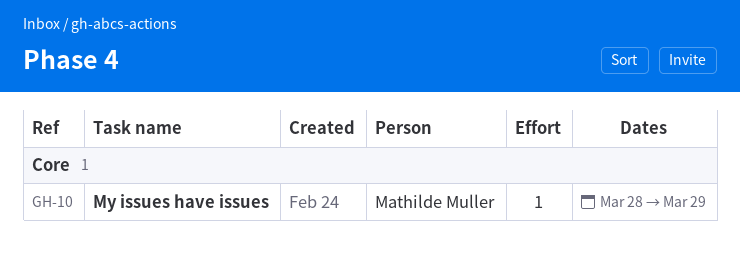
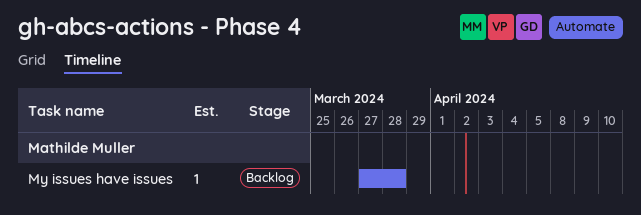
My issues have issues, start: Mar 28 -> Mar 27
My issues have issues, due: Mar 29 -> Mar 28

